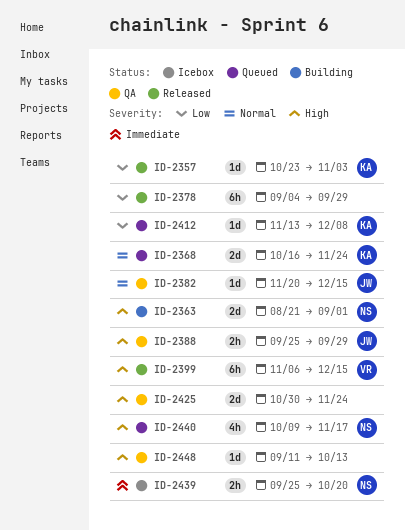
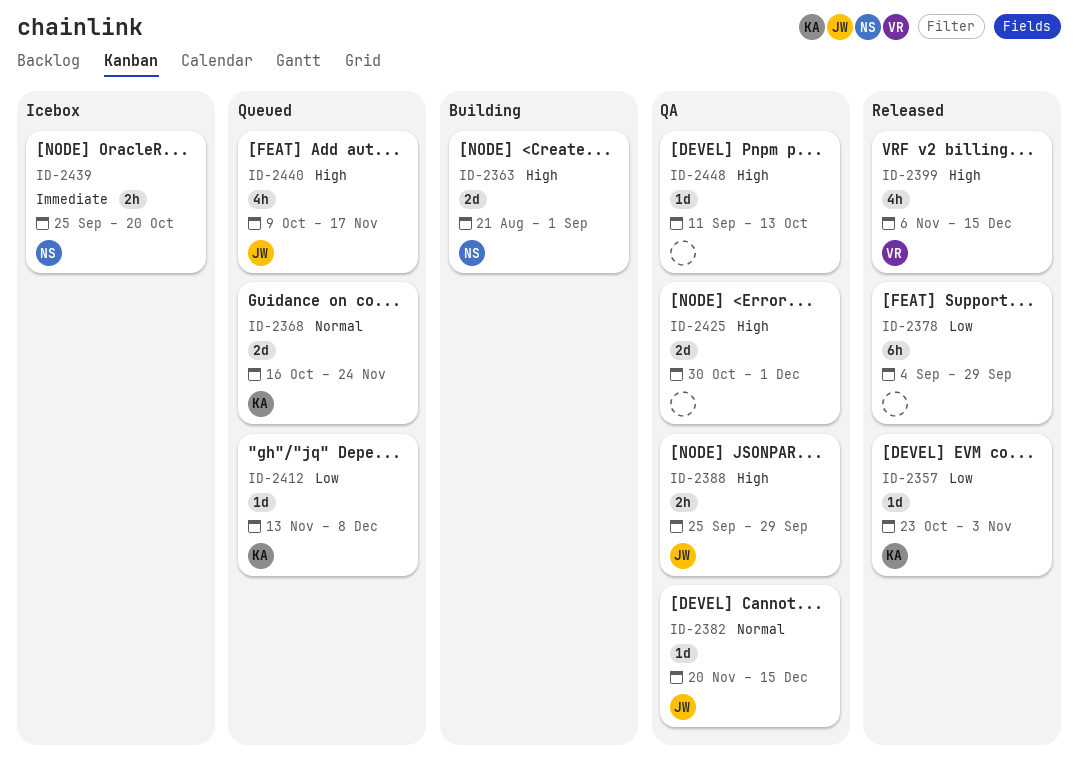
ID-2399, estimate: 6h -> 4h
ID-2425, due: Nov 24 -> Dec 1
ID-2440, owner: NS -> JW

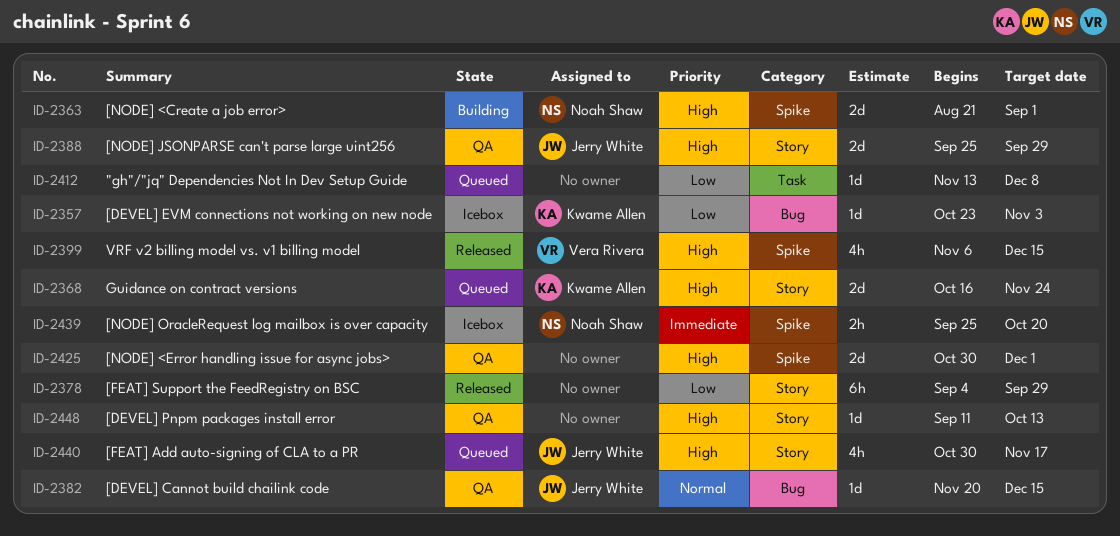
ID-2357, status: Released -> Icebox
ID-2368, priority: Normal -> High
ID-2388, estimate: 2h -> 2d
ID-2412, owner: Kwame Allen -> none
ID-2440, start: Oct 9 -> Oct 30

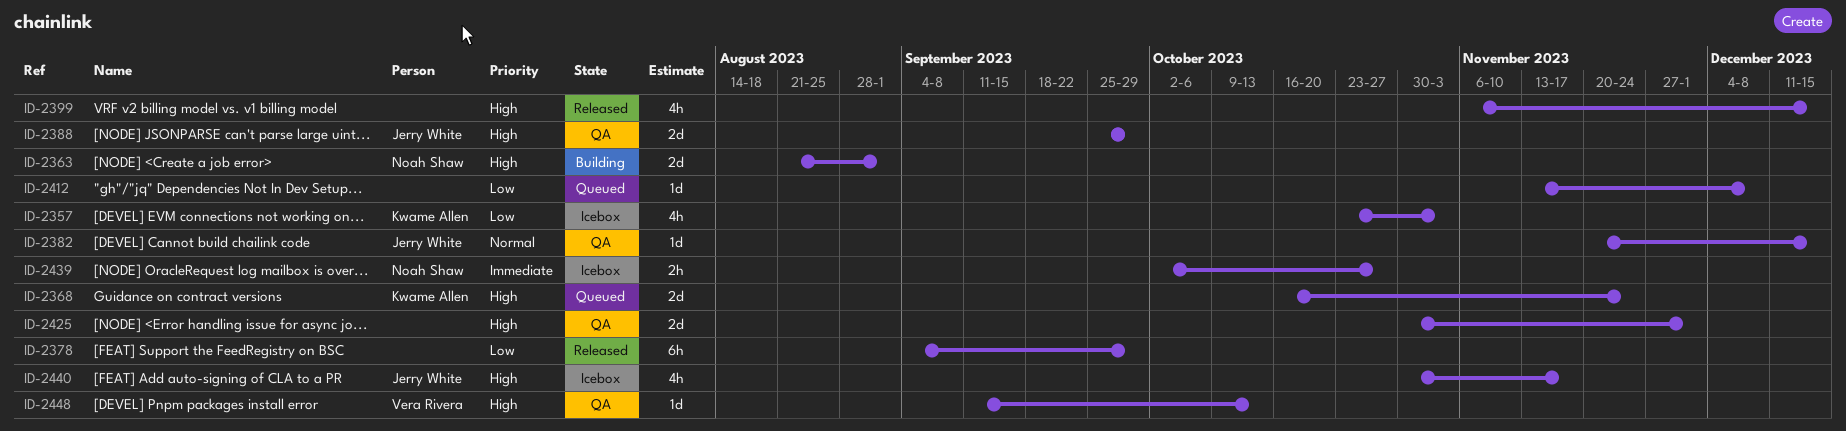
ID-2357, estimate: 1d -> 4h
ID-2399, owner: Vera Rivera -> none
ID-2439, start: Sep 25 -> Oct 2
ID-2439, due: Oct 20 -> Oct 27
ID-2440, status: Queued -> Icebox
ID-2448, owner: none -> Vera Rivera

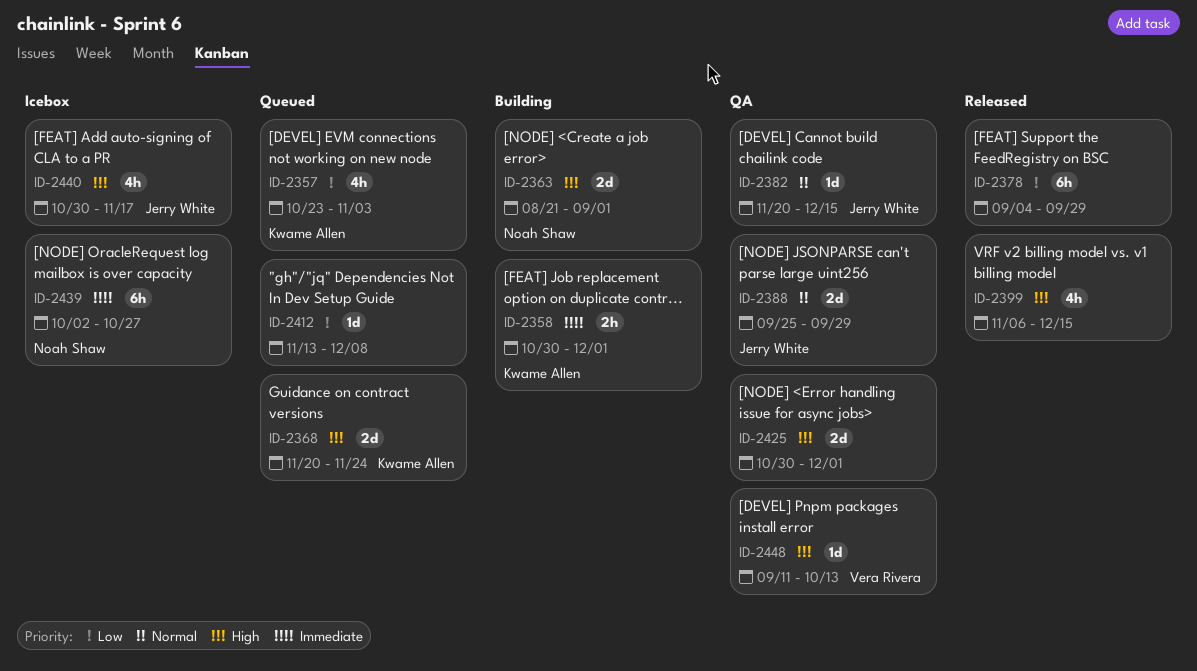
ID-2357, status: Icebox -> Queued
ID-2358: none -> present
ID-2368, start: Oct 16 -> Nov 20
ID-2388, priority: High -> Normal
ID-2439, estimate: 2h -> 6h

